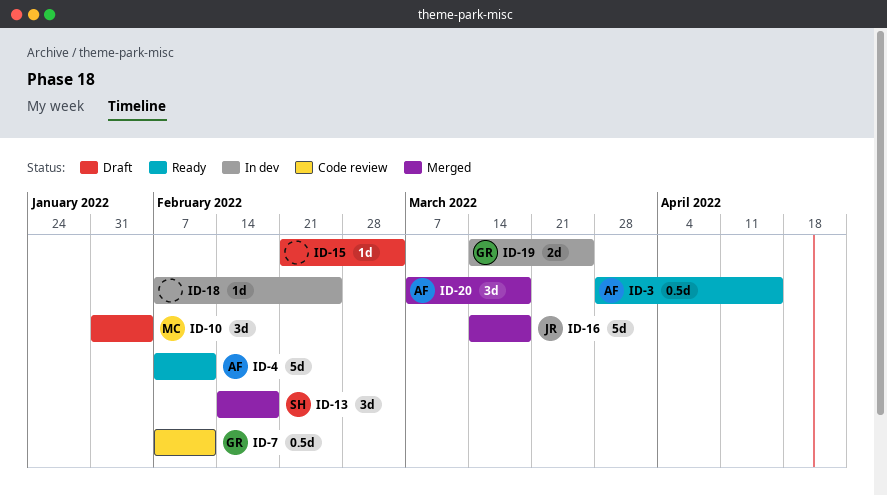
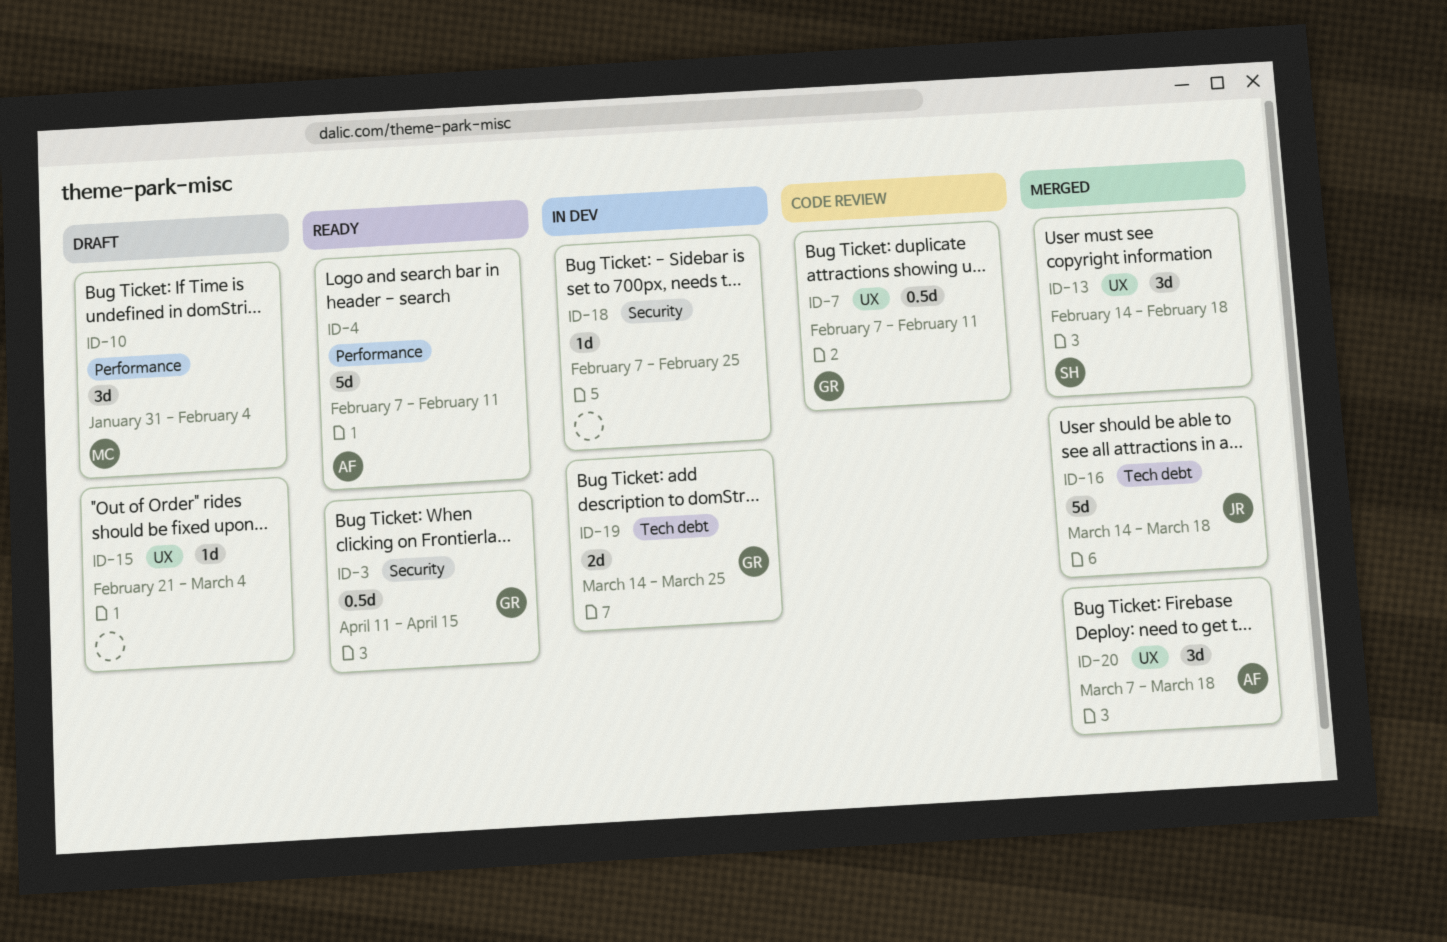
ID-3, owner: AF -> GR
ID-3, start: Mar 28 -> Apr 11

